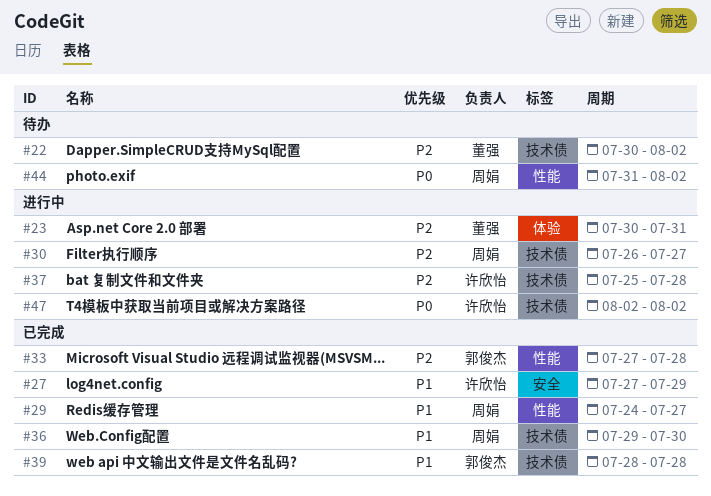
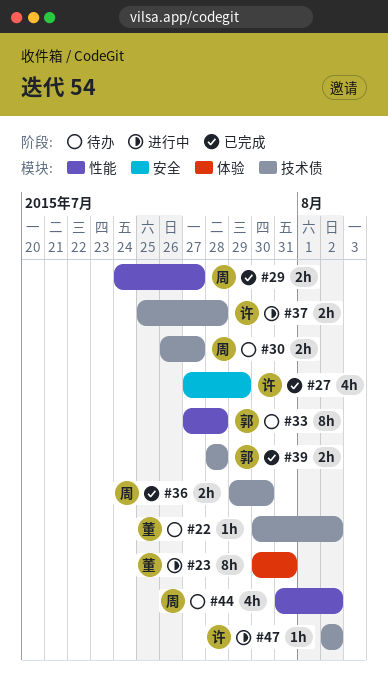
#30, status: 进行中 -> 待办
#33, status: 已完成 -> 待办

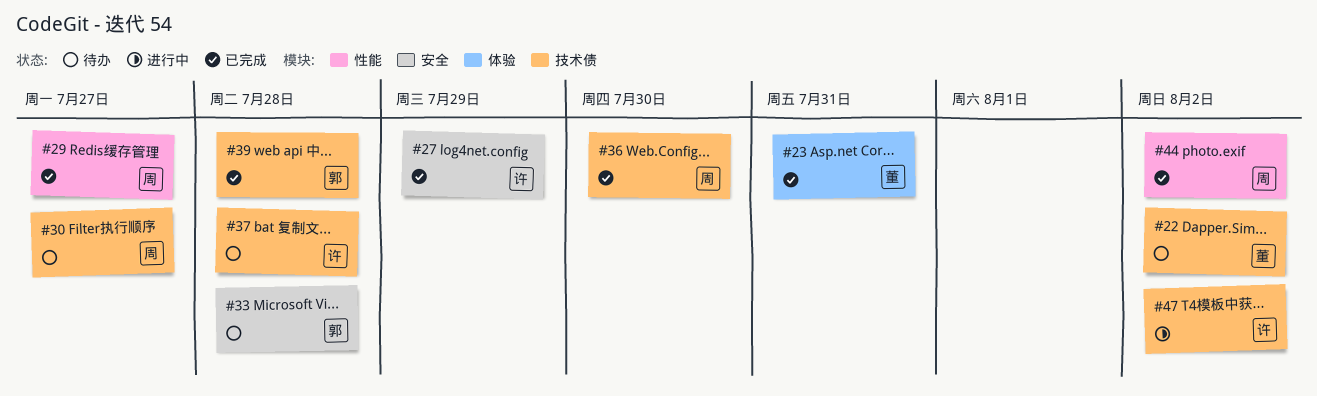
#23, status: 进行中 -> 已完成
#33, label: 性能 -> 安全
#37, status: 进行中 -> 待办
#44, status: 待办 -> 已完成

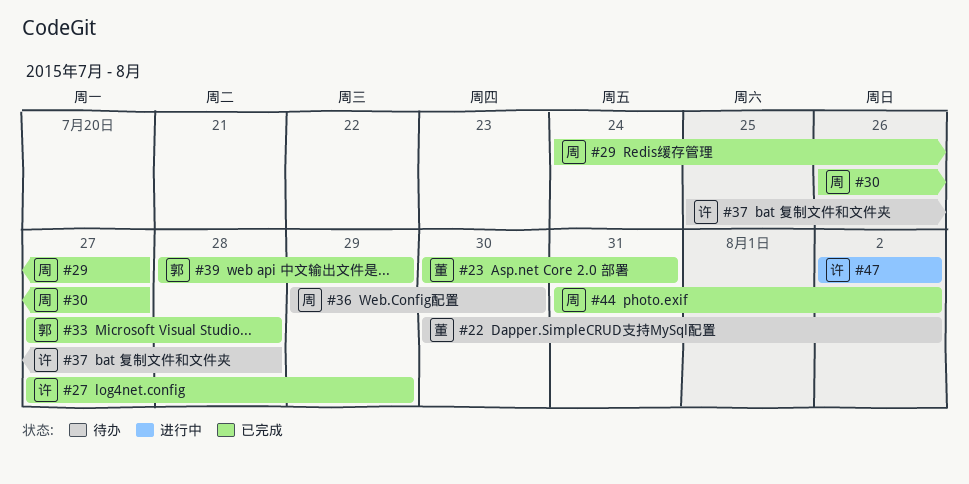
#30, status: 待办 -> 已完成
#33, status: 待办 -> 已完成
#36, status: 已完成 -> 待办
#39, due: Jul 28 -> Jul 29

